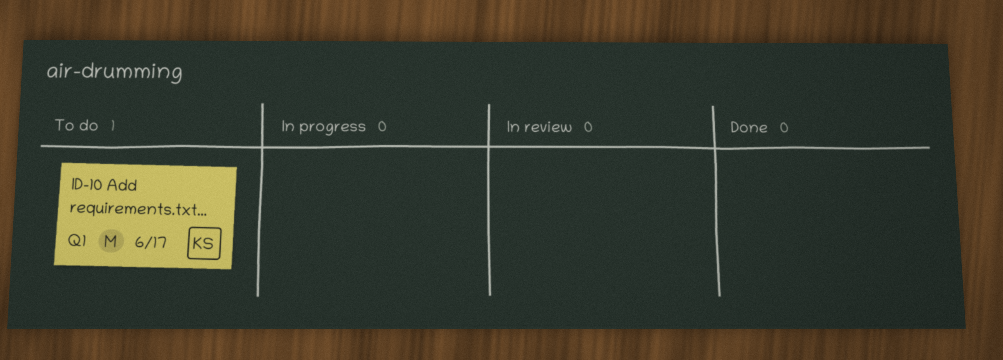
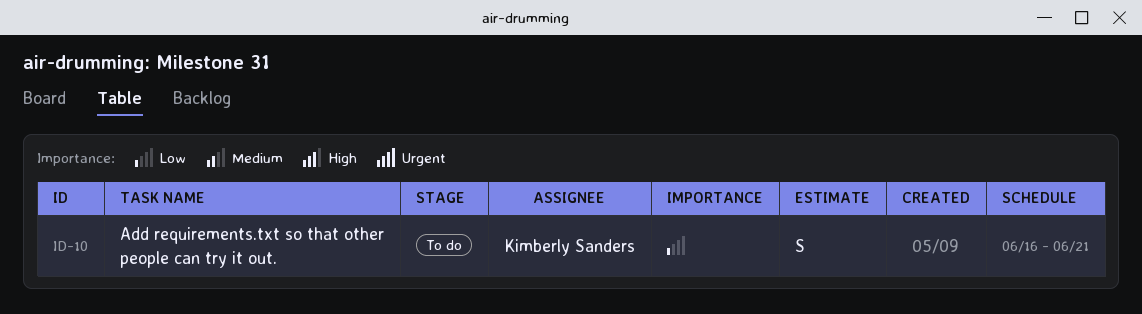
ID-10, estimate: M -> S
ID-10, due: Jun 17 -> Jun 21

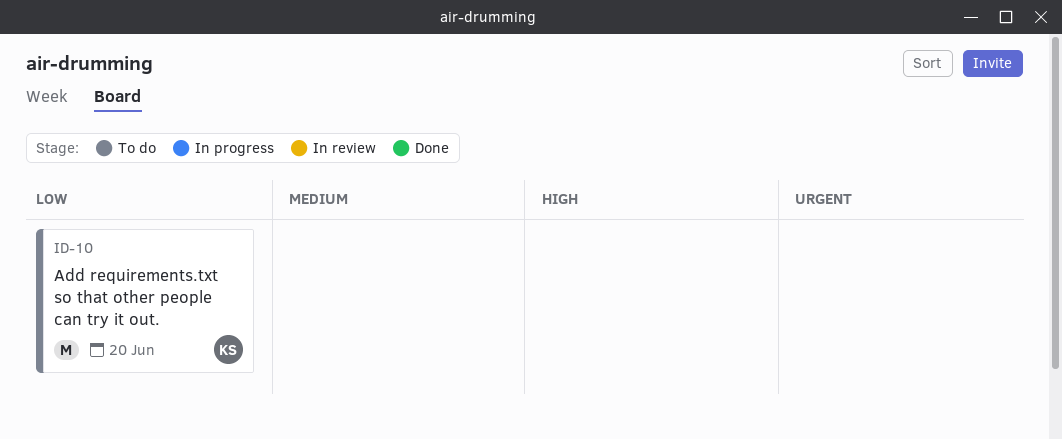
ID-10, estimate: S -> M
ID-10, due: Jun 21 -> Jun 20

